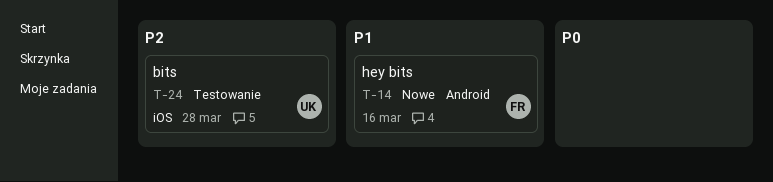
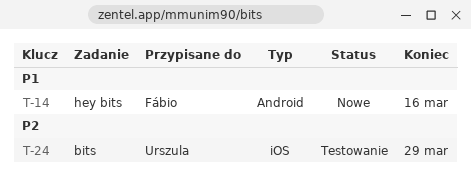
T-24, due: Mar 28 -> Mar 29

